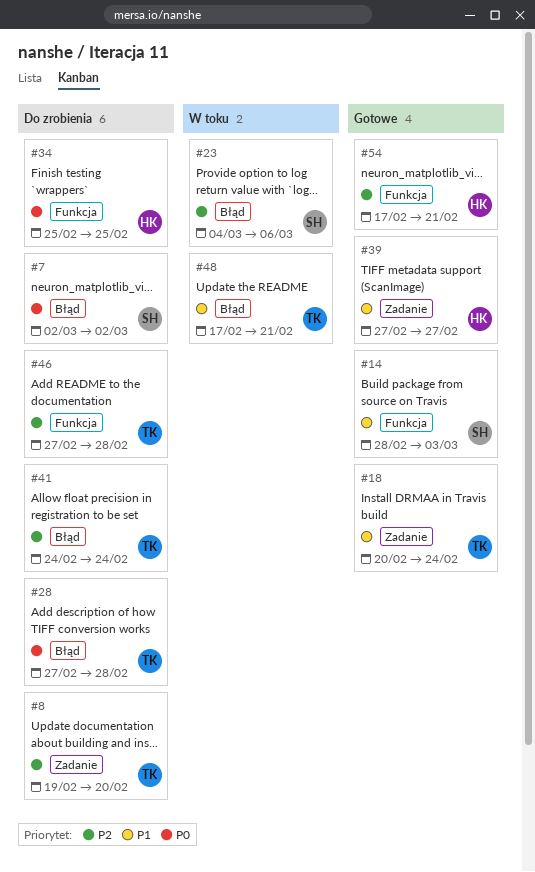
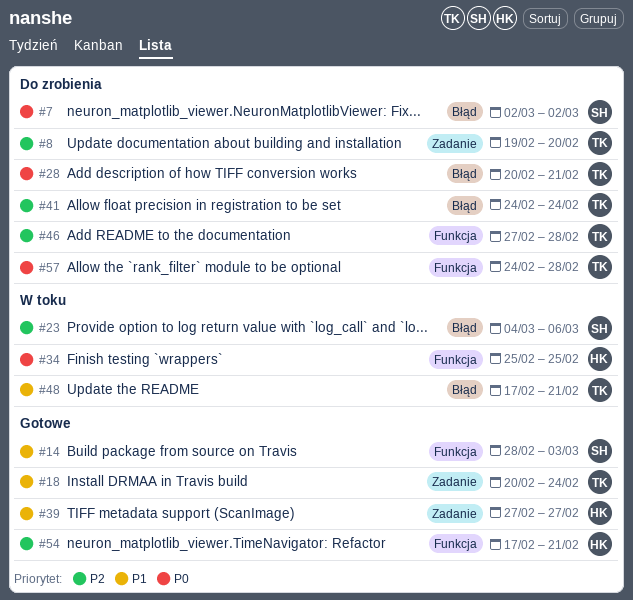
#28, start: Feb 27 -> Feb 20
#28, due: Feb 28 -> Feb 21
#34, status: Do zrobienia -> W toku
#57: none -> present

